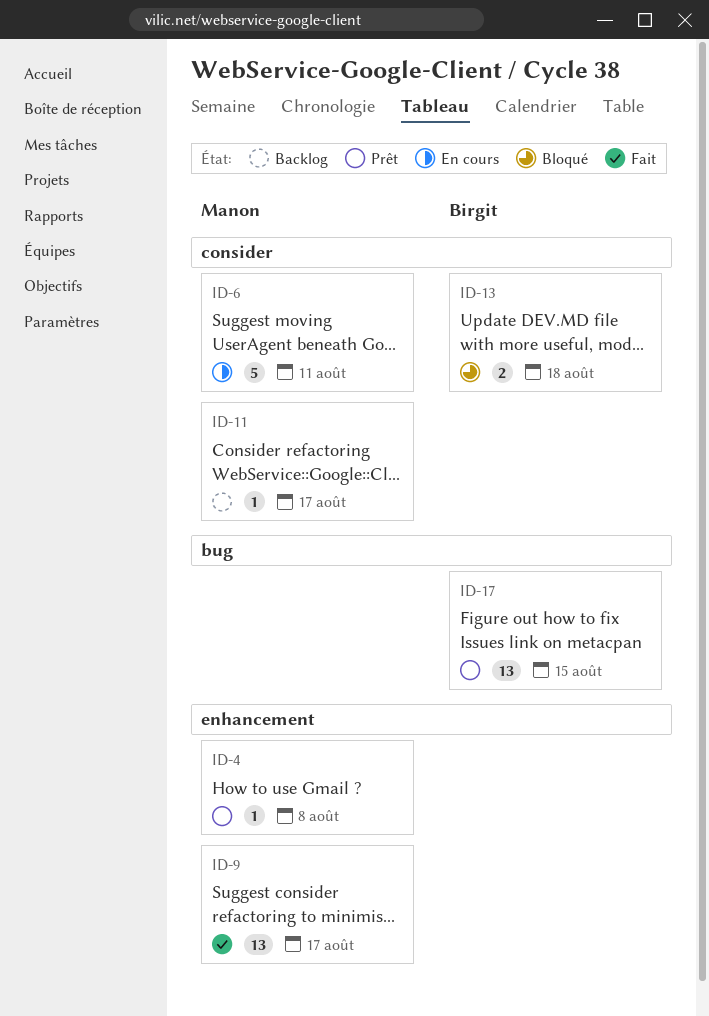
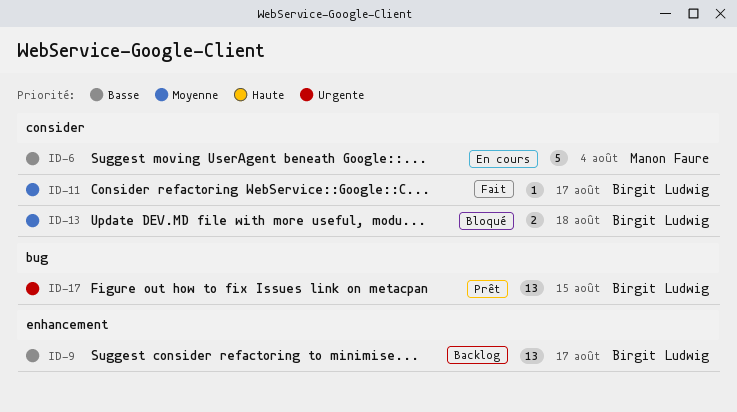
ID-4: present -> none
ID-6, due: Aug 11 -> Aug 4
ID-9, status: Fait -> Backlog
ID-9, owner: Manon Faure -> Birgit Ludwig
ID-11, status: Backlog -> Fait
ID-11, owner: Manon Faure -> Birgit Ludwig

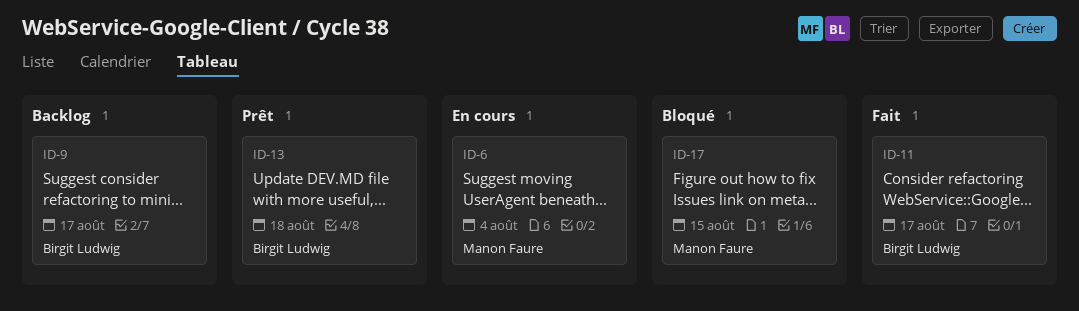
ID-13, status: Bloqué -> Prêt
ID-17, status: Prêt -> Bloqué
ID-17, owner: Birgit Ludwig -> Manon Faure

